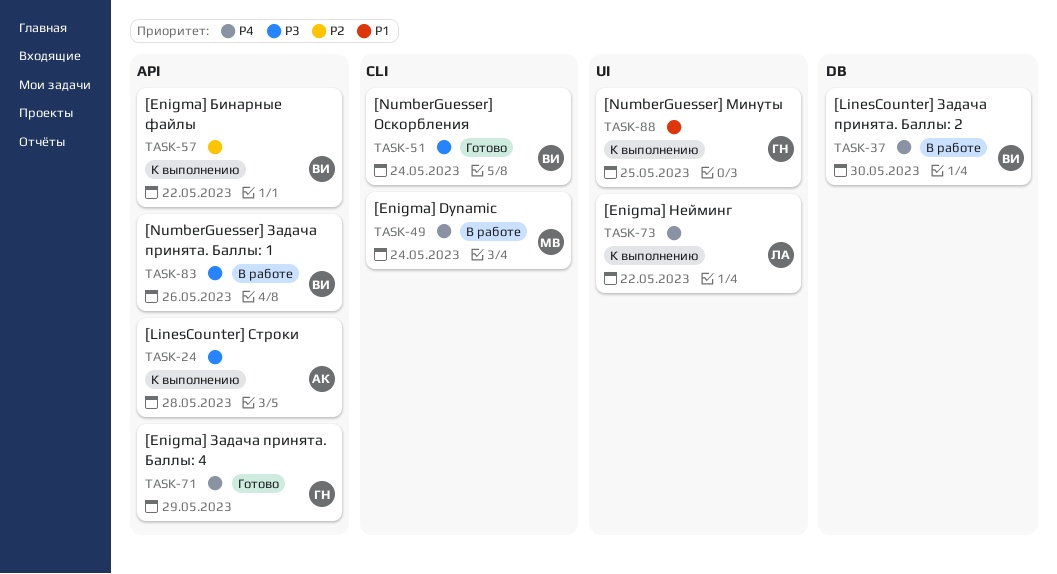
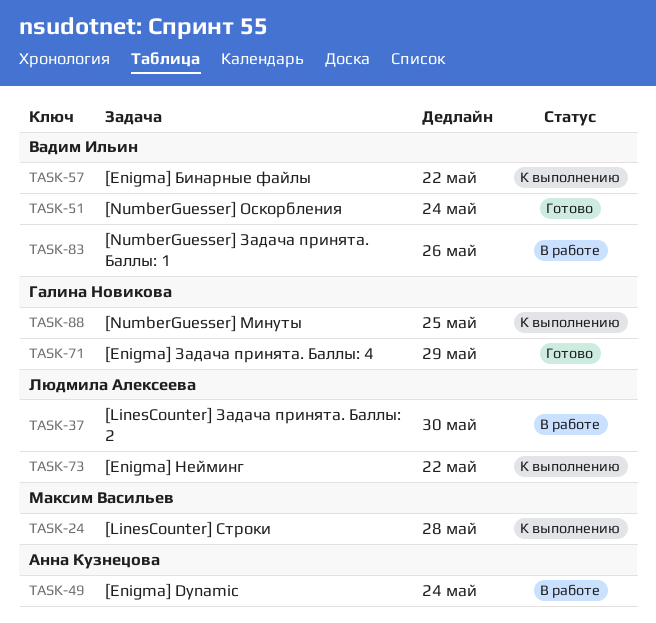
TASK-24, owner: Анна Кузнецова -> Максим Васильев
TASK-37, owner: Вадим Ильин -> Людмила Алексеева
TASK-49, owner: Максим Васильев -> Анна Кузнецова

